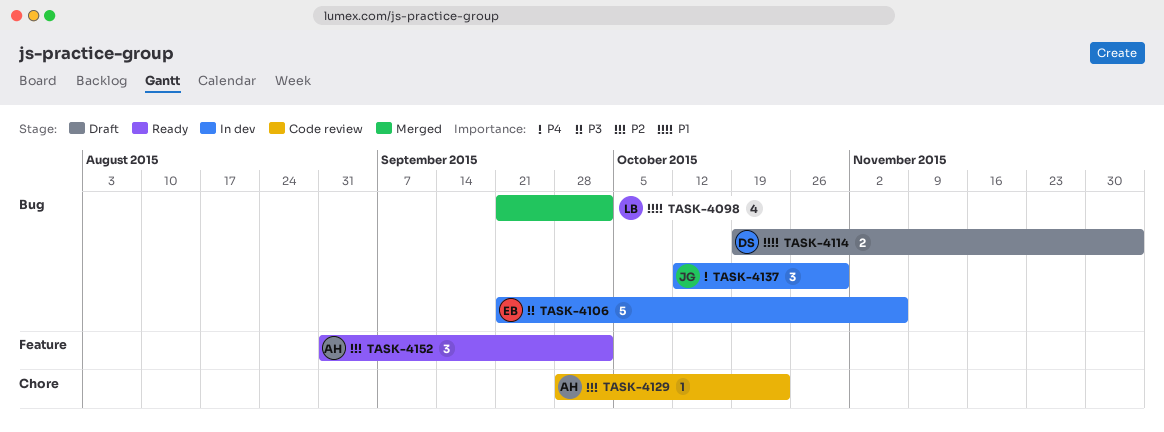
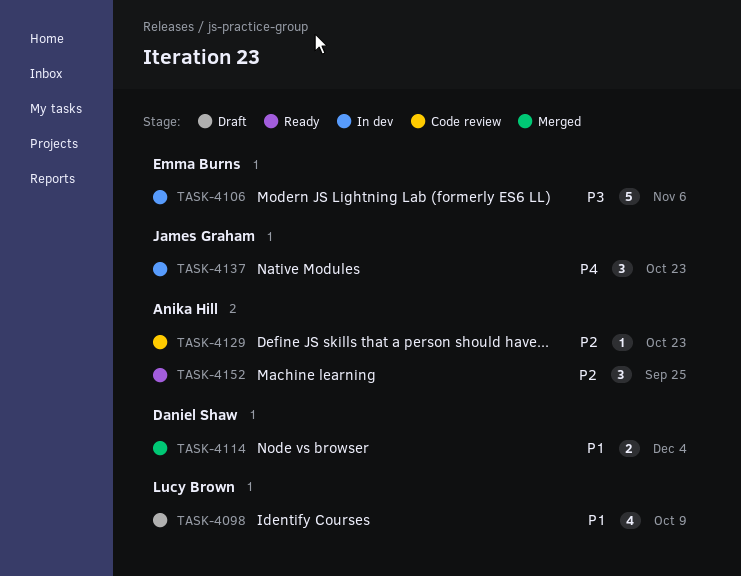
TASK-4098, status: Merged -> Draft
TASK-4098, due: Oct 2 -> Oct 9
TASK-4114, status: Draft -> Merged
TASK-4137, due: Oct 30 -> Oct 23
TASK-4152, due: Oct 2 -> Sep 25

